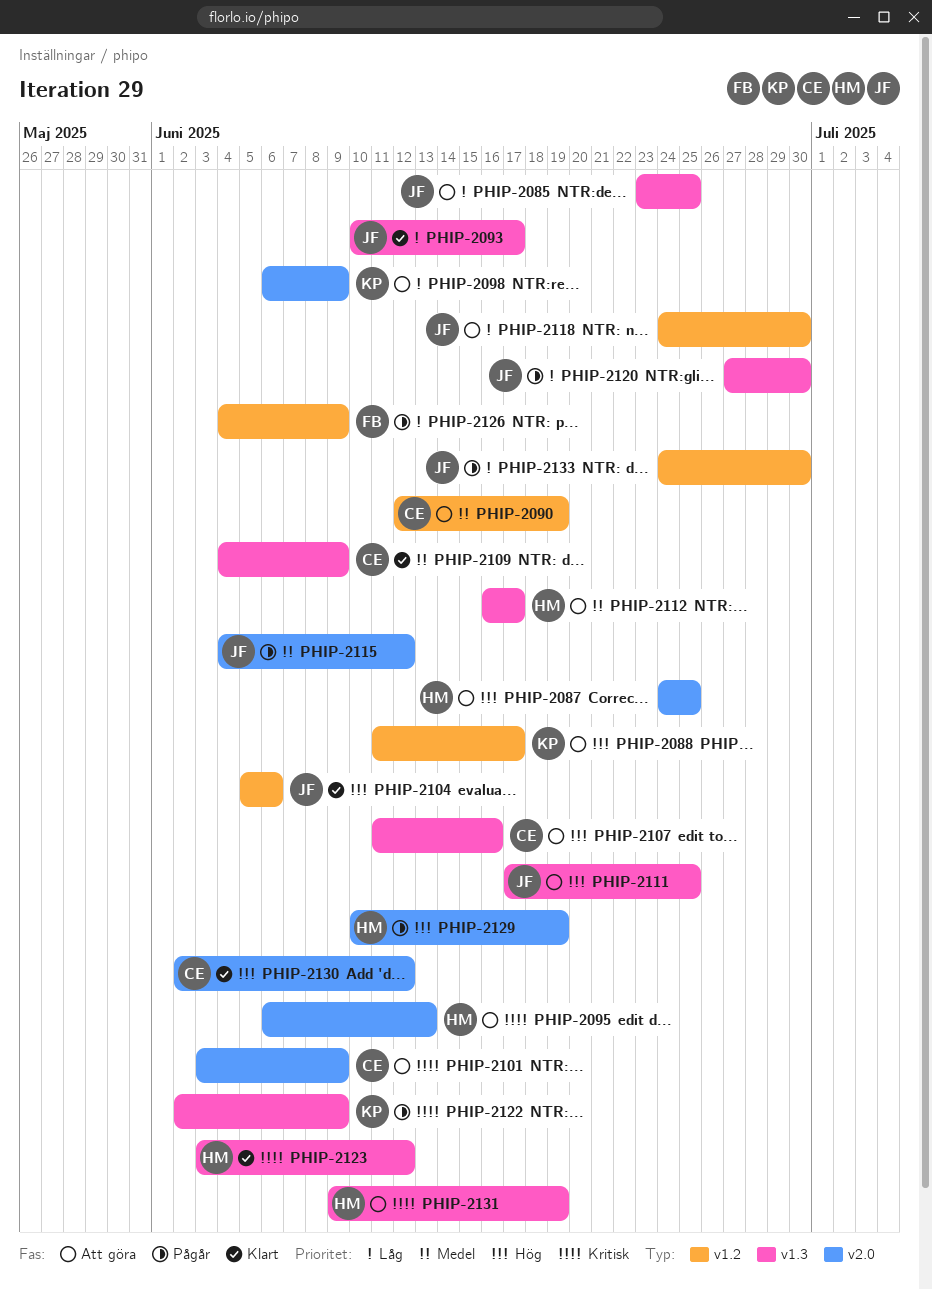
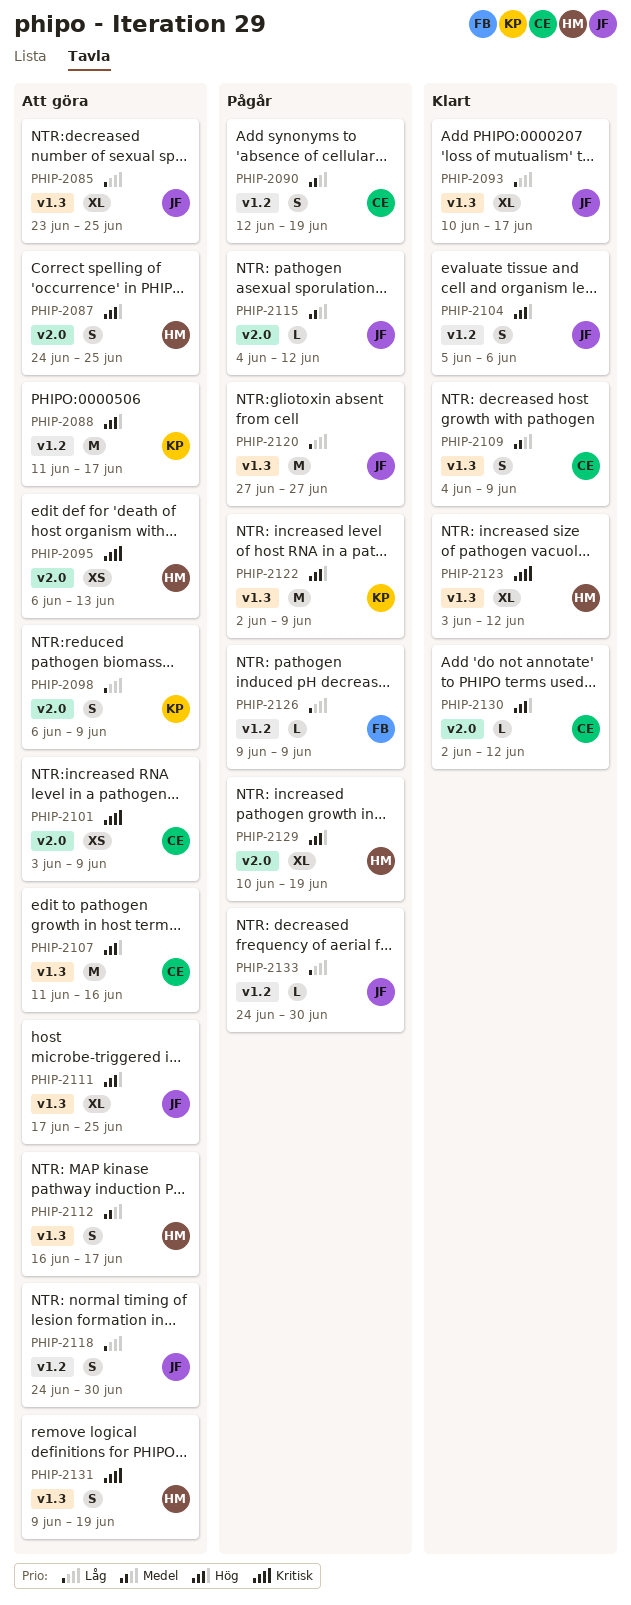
PHIP-2090, status: Att göra -> Pågår
PHIP-2120, due: Jun 30 -> Jun 27
PHIP-2122, priority: Kritisk -> Hög
PHIP-2126, start: Jun 4 -> Jun 9

